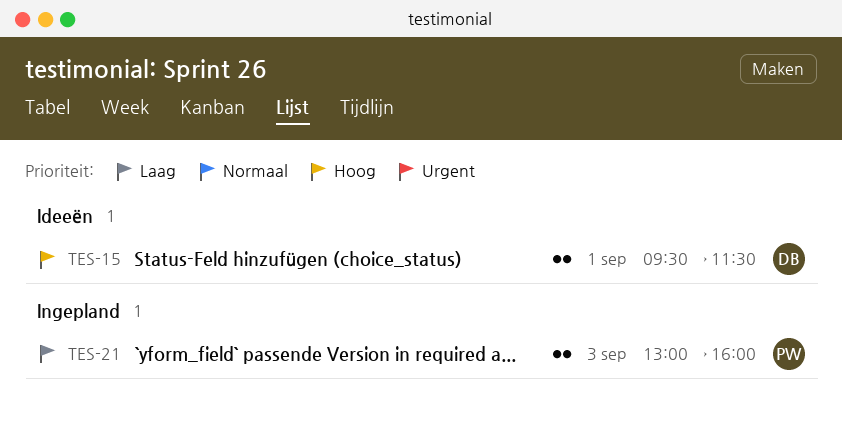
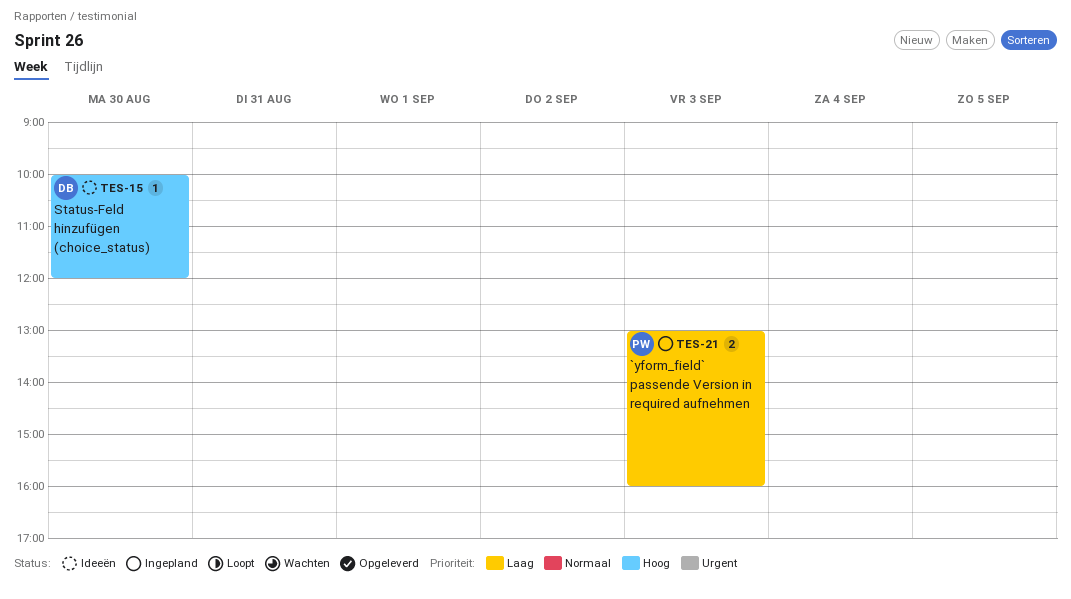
TES-15, estimate: 2 -> 1
TES-15, day: Sep 1 -> Aug 30
TES-15, begins: 09:30 -> 10:00
TES-15, ends: 11:30 -> 12:00

